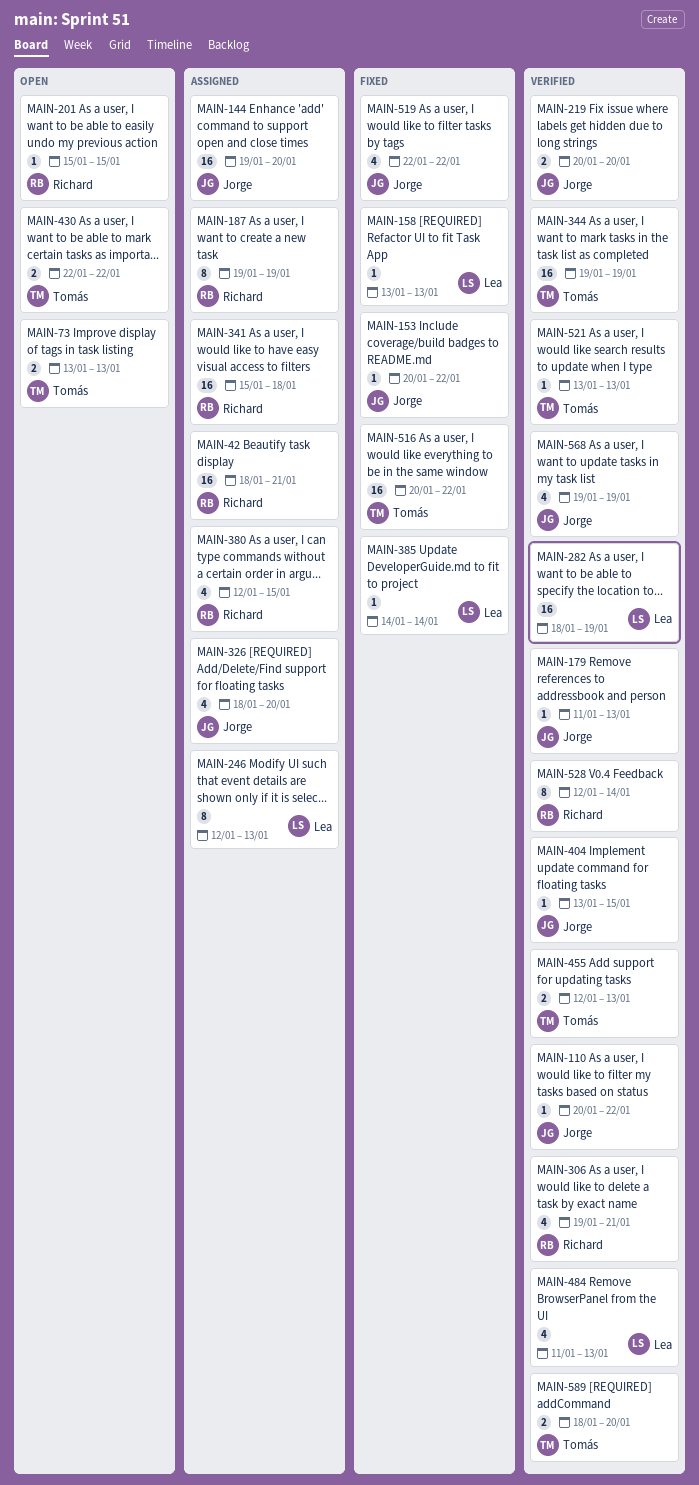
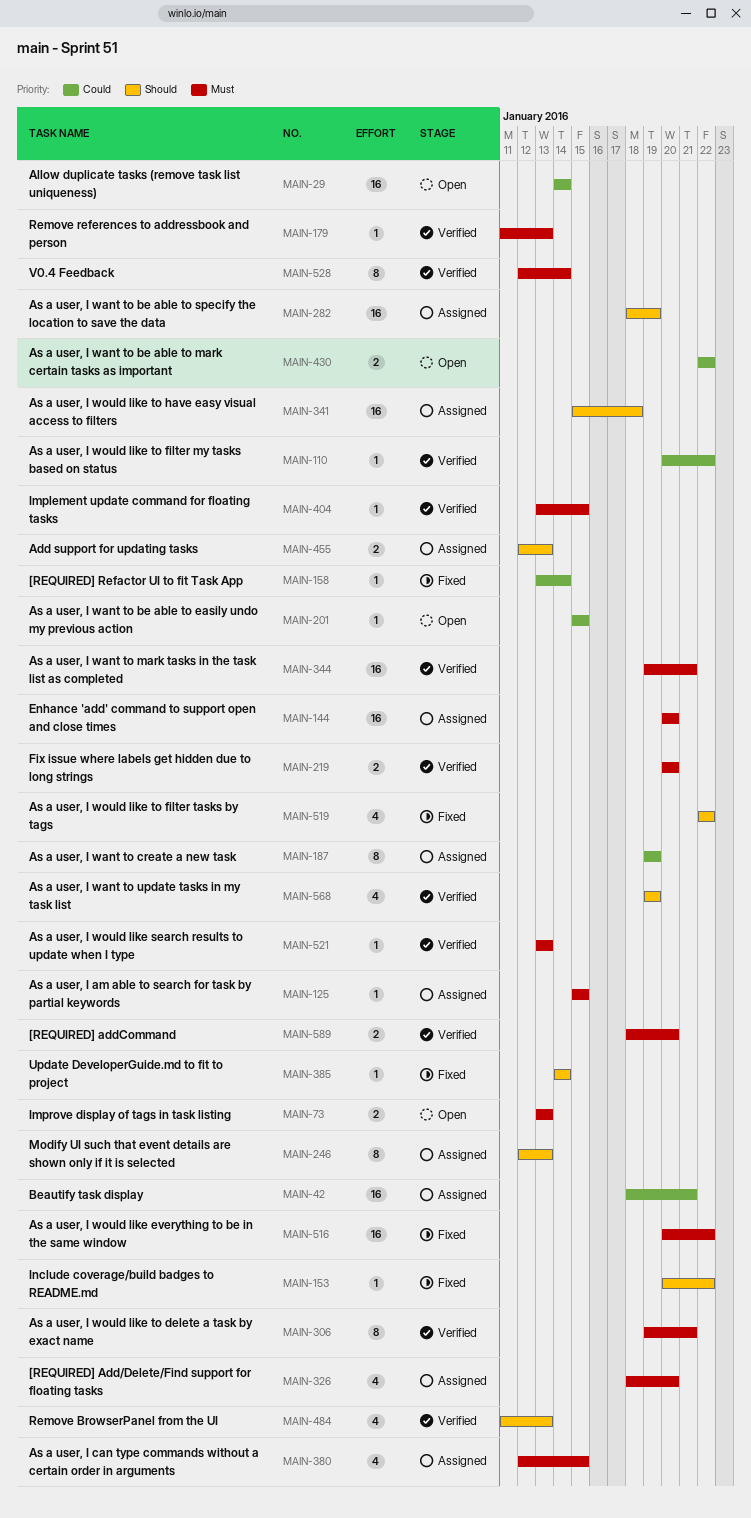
MAIN-29: none -> present
MAIN-125: none -> present
MAIN-144, start: Jan 19 -> Jan 20
MAIN-158, due: Jan 13 -> Jan 14
MAIN-282, status: Verified -> Assigned
MAIN-306, estimate: 4 -> 8
MAIN-344, due: Jan 19 -> Jan 21
MAIN-455, status: Verified -> Assigned

